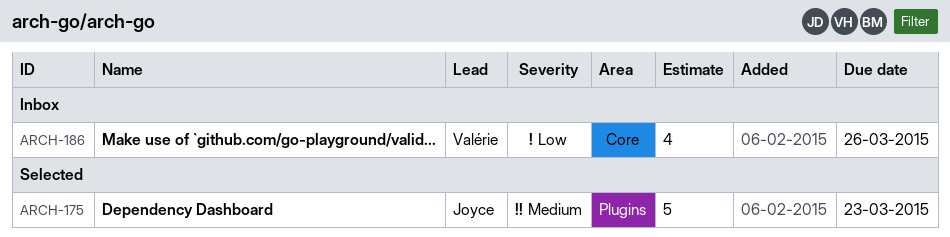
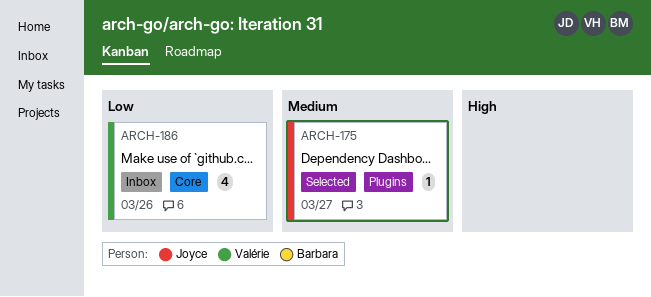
ARCH-175, estimate: 5 -> 1
ARCH-175, due: Mar 23 -> Mar 27

